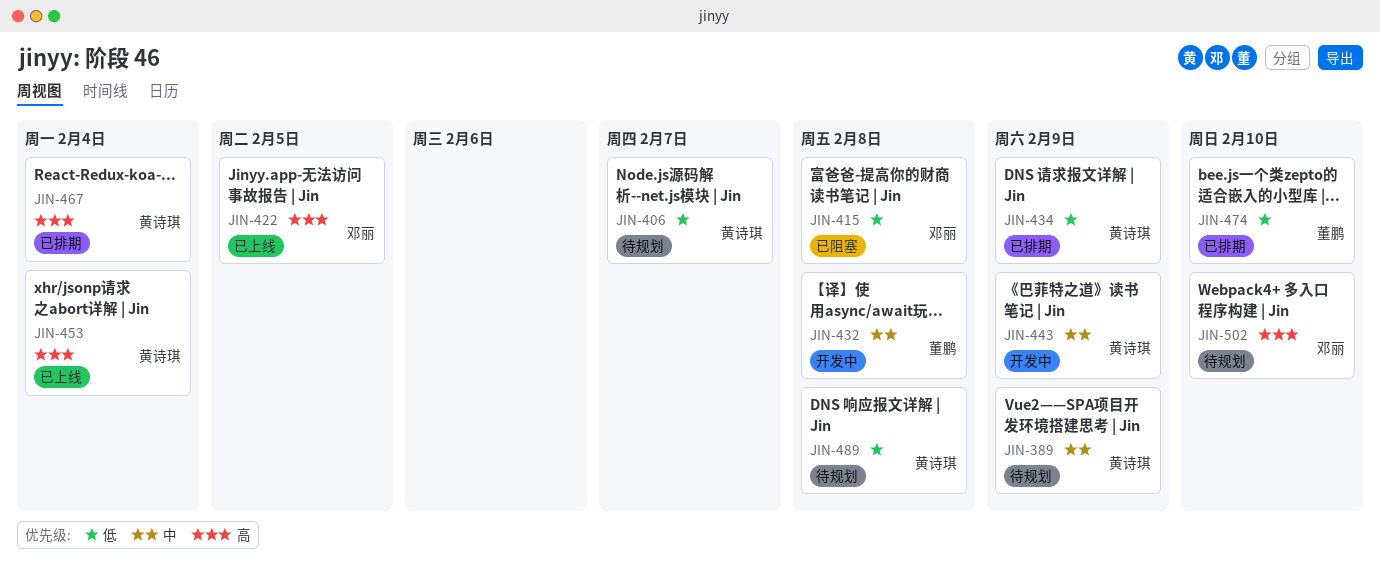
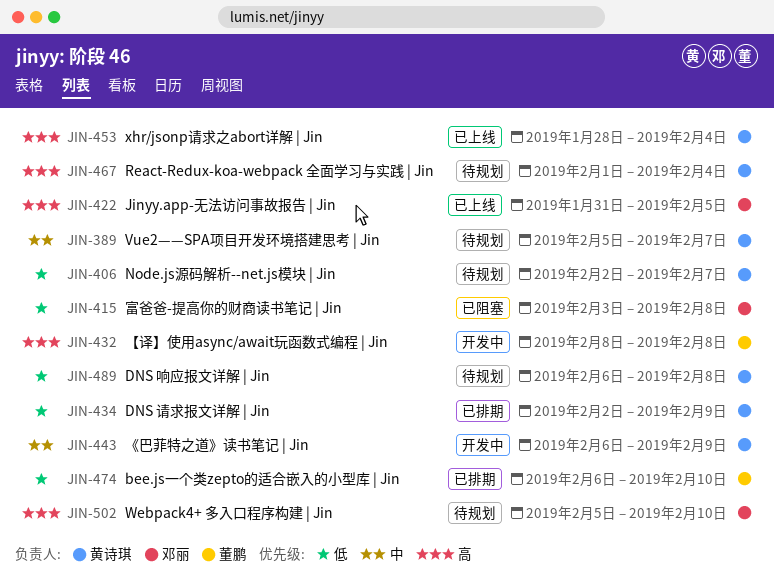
JIN-389, due: Feb 9 -> Feb 7
JIN-432, priority: 中 -> 高
JIN-467, status: 已排期 -> 待规划

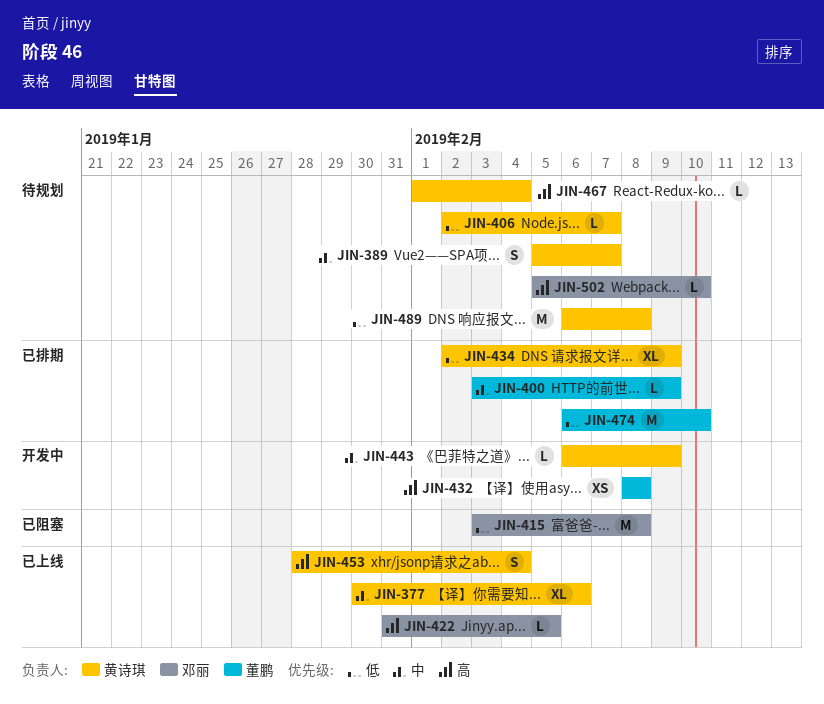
JIN-377: none -> present
JIN-400: none -> present

